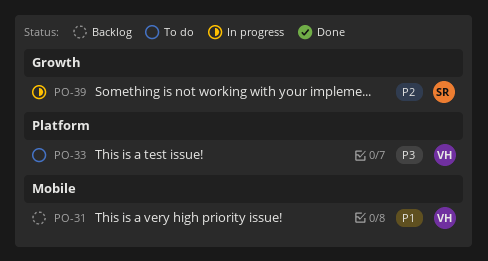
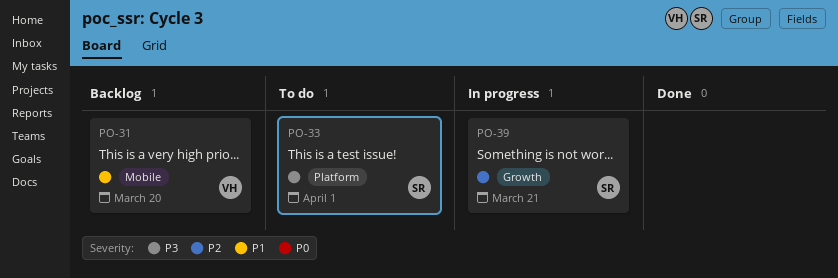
PO-33, owner: VH -> SR

